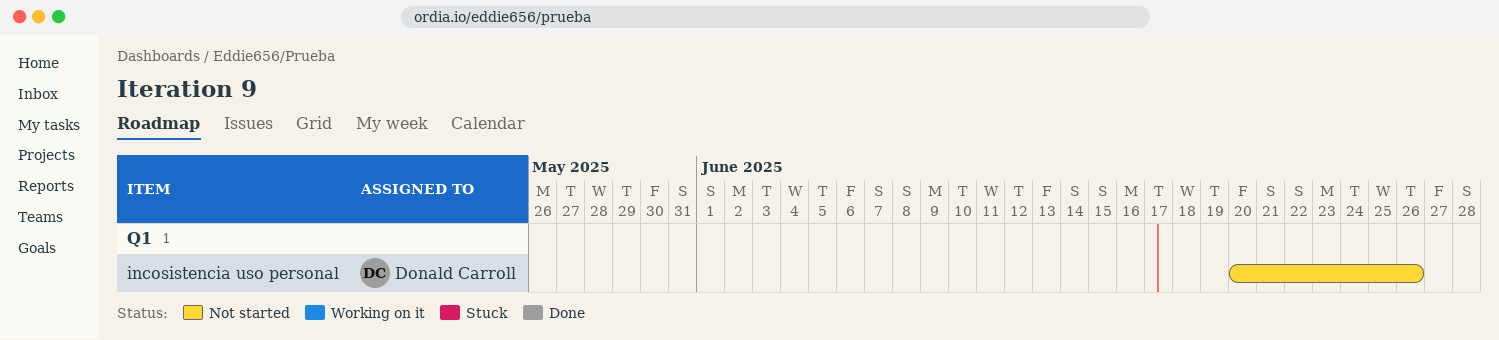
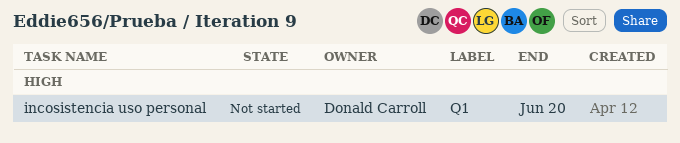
incosistencia uso personal, due: Jun 26 -> Jun 20

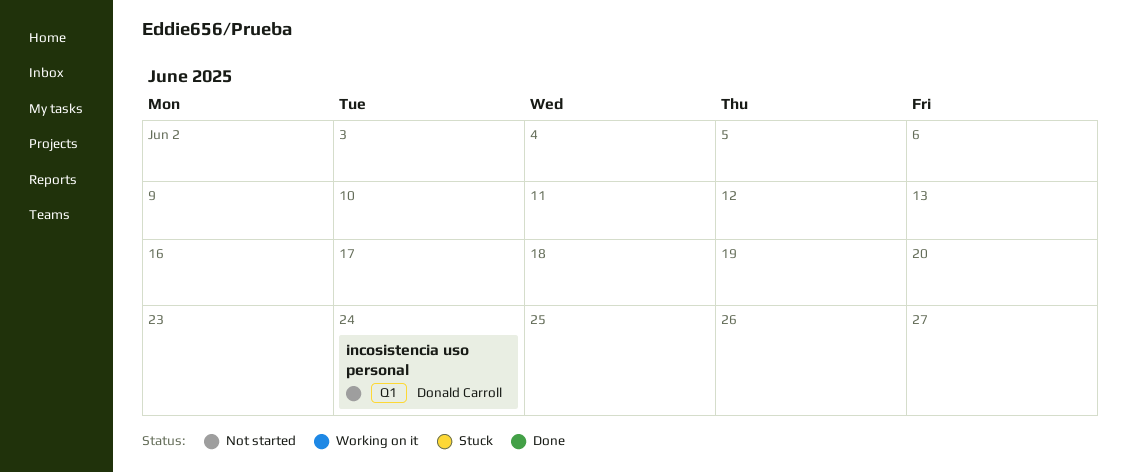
incosistencia uso personal, due: Jun 20 -> Jun 24

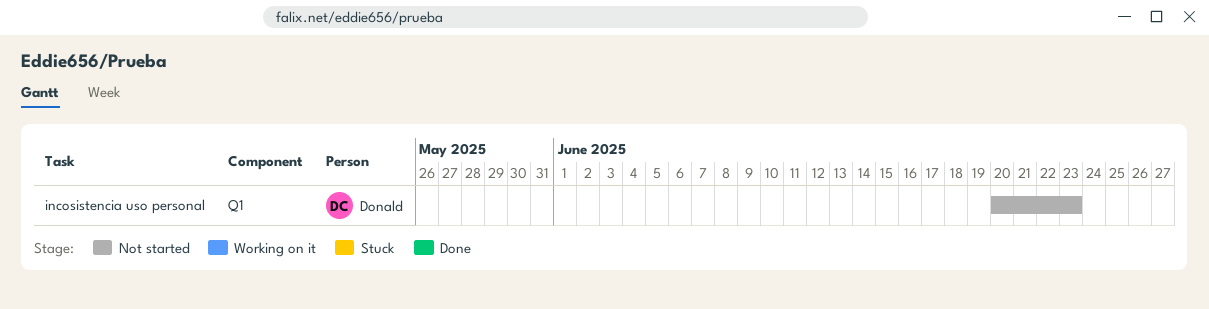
incosistencia uso personal, due: Jun 24 -> Jun 23

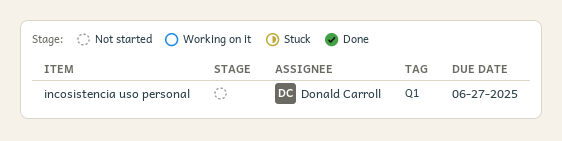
incosistencia uso personal, due: Jun 23 -> Jun 27

